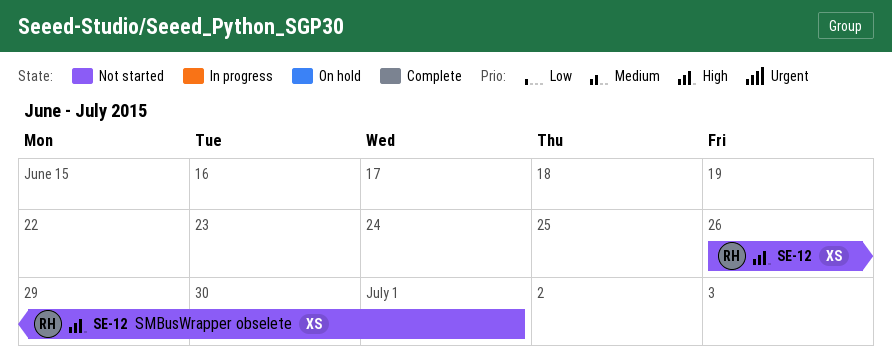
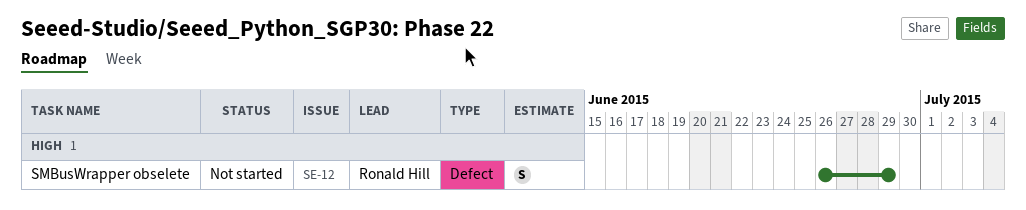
SE-12, estimate: XS -> S
SE-12, due: Jul 1 -> Jun 29

